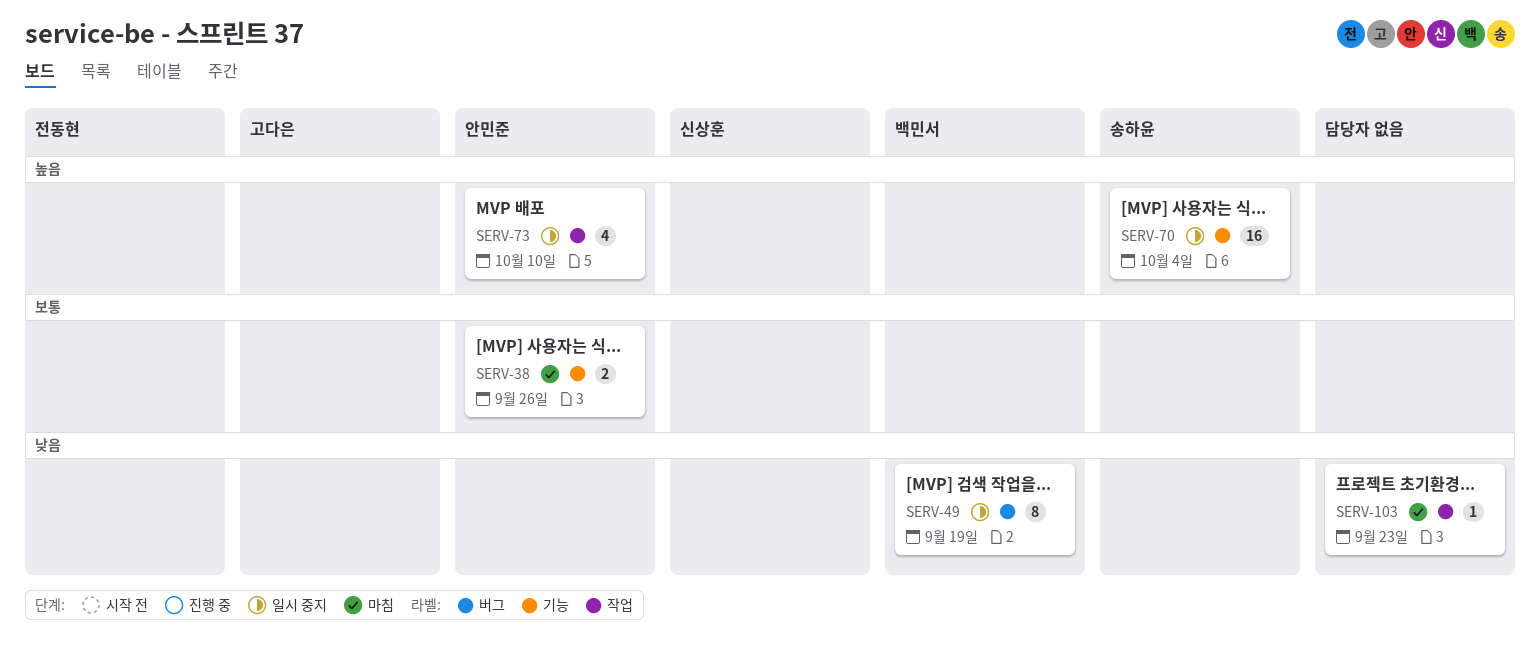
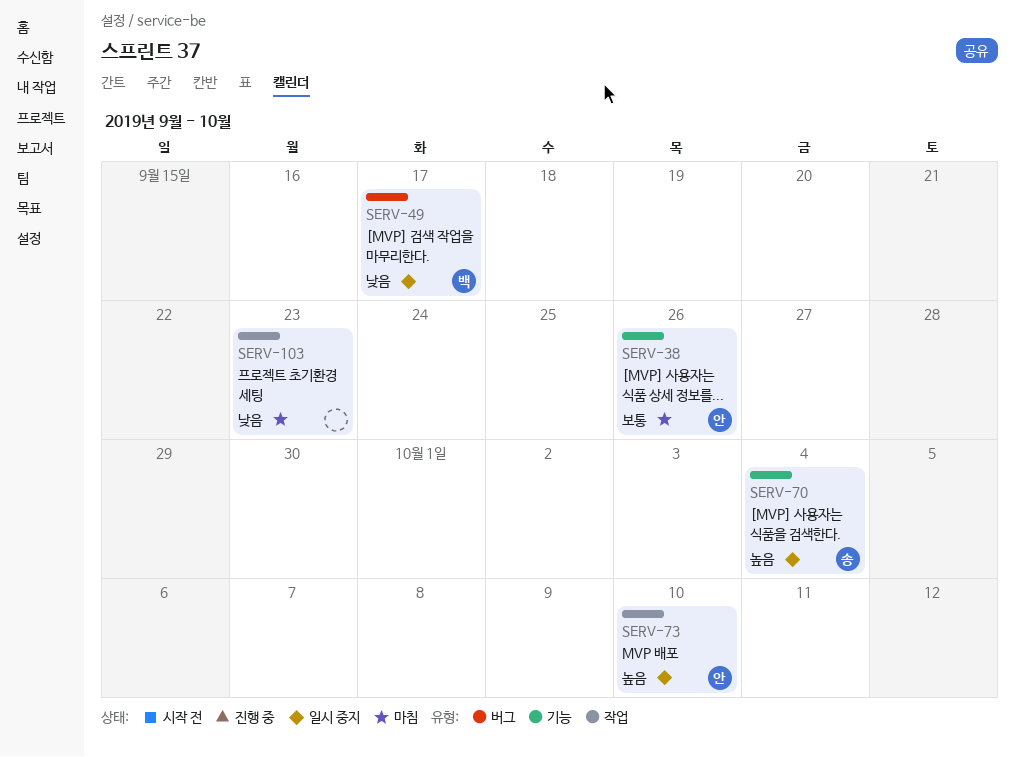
SERV-49, due: Sep 19 -> Sep 17

